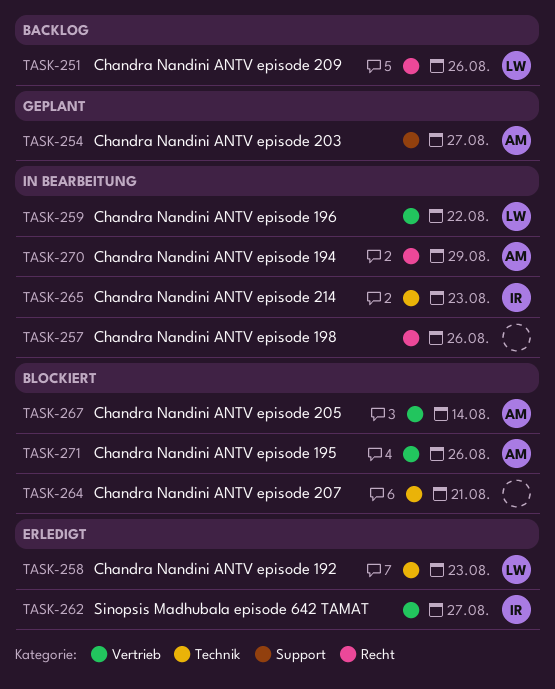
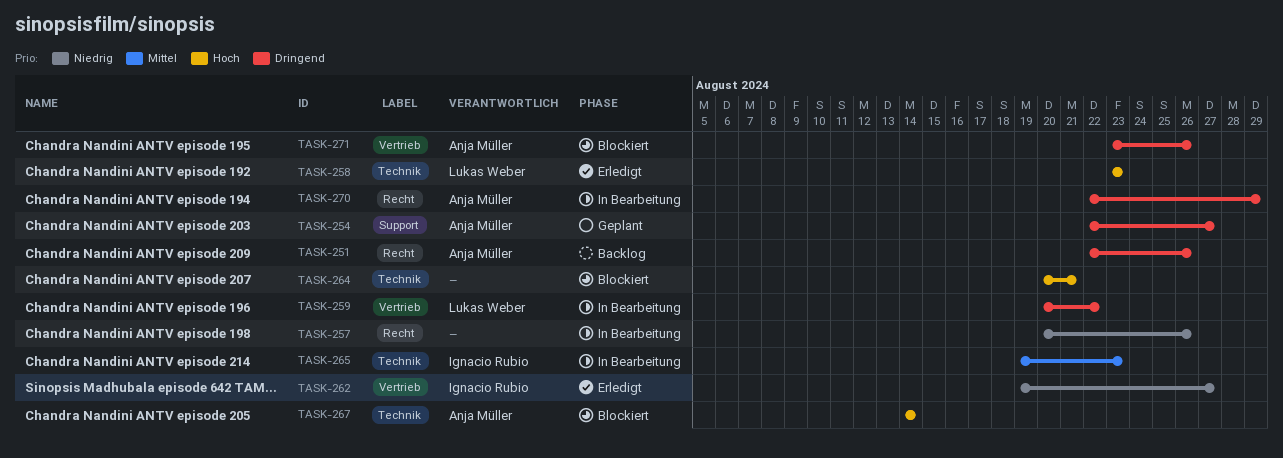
TASK-251, owner: Lukas Weber -> Anja Müller
TASK-267, label: Vertrieb -> Technik

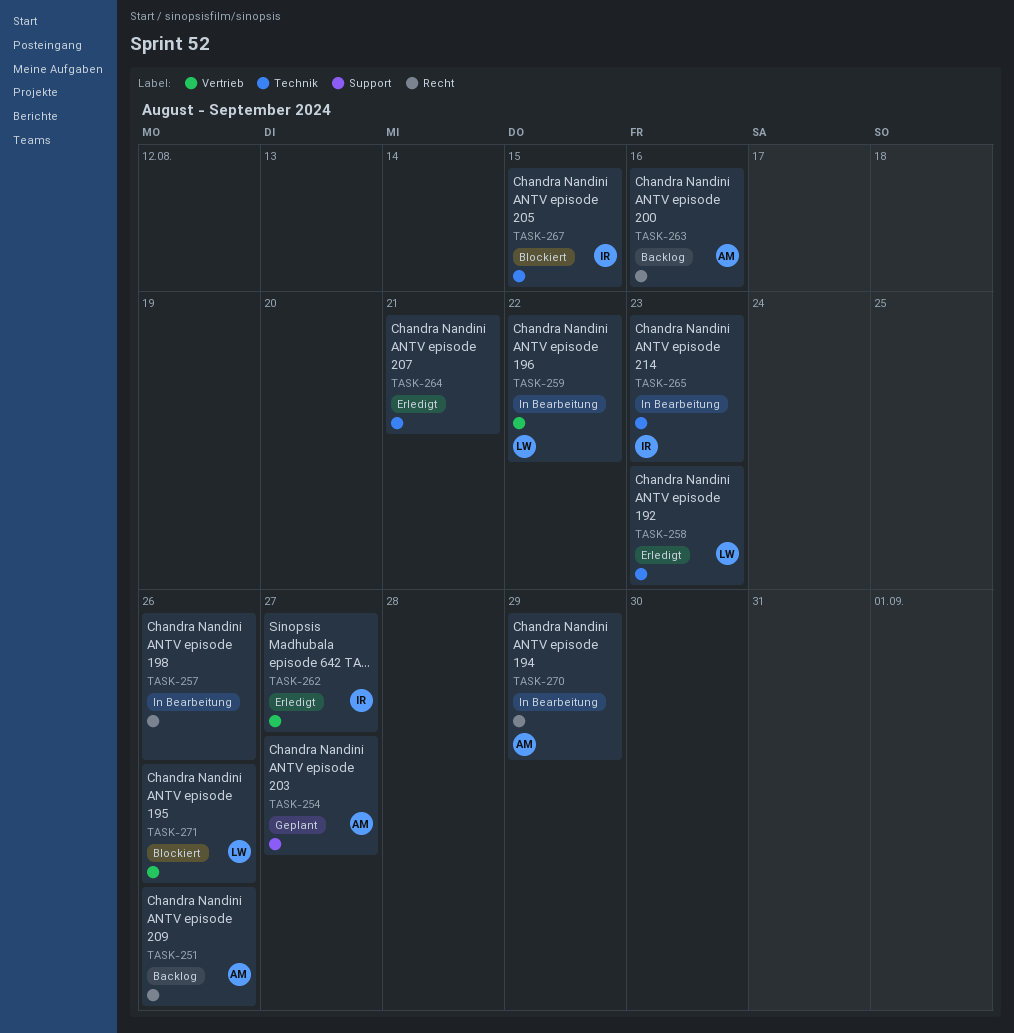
TASK-263: none -> present
TASK-264, status: Blockiert -> Erledigt
TASK-267, owner: Anja Müller -> Ignacio Rubio
TASK-267, due: Aug 14 -> Aug 15
TASK-271, owner: Anja Müller -> Lukas Weber

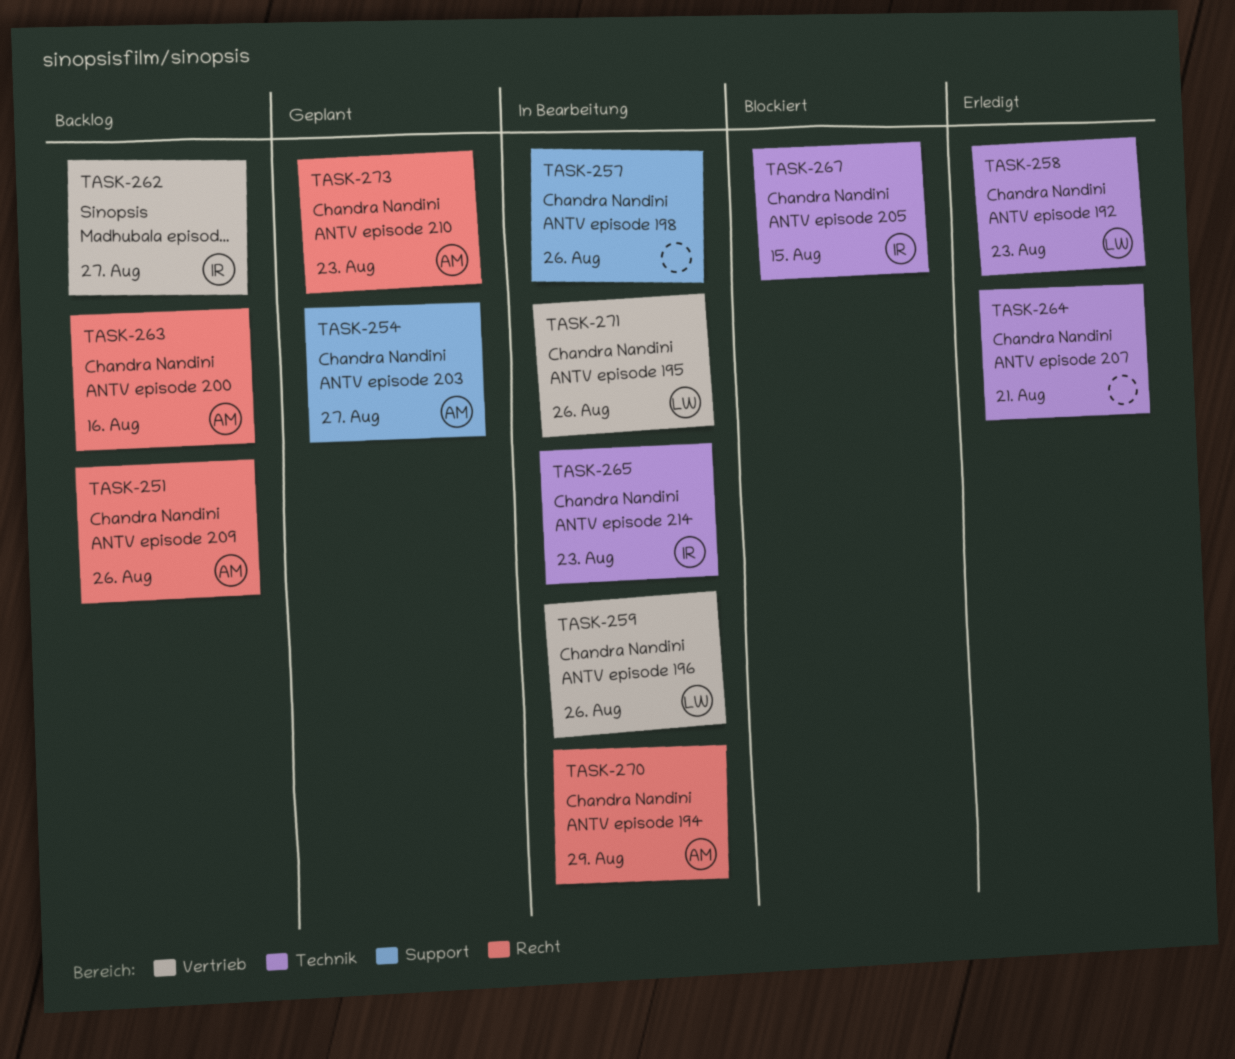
TASK-257, label: Recht -> Support
TASK-259, due: Aug 22 -> Aug 26
TASK-262, status: Erledigt -> Backlog
TASK-271, status: Blockiert -> In Bearbeitung
TASK-273: none -> present

